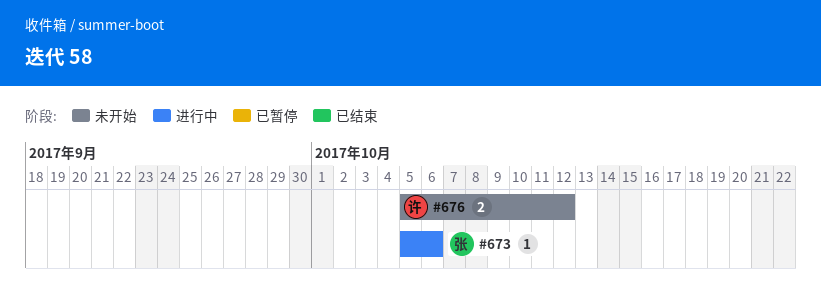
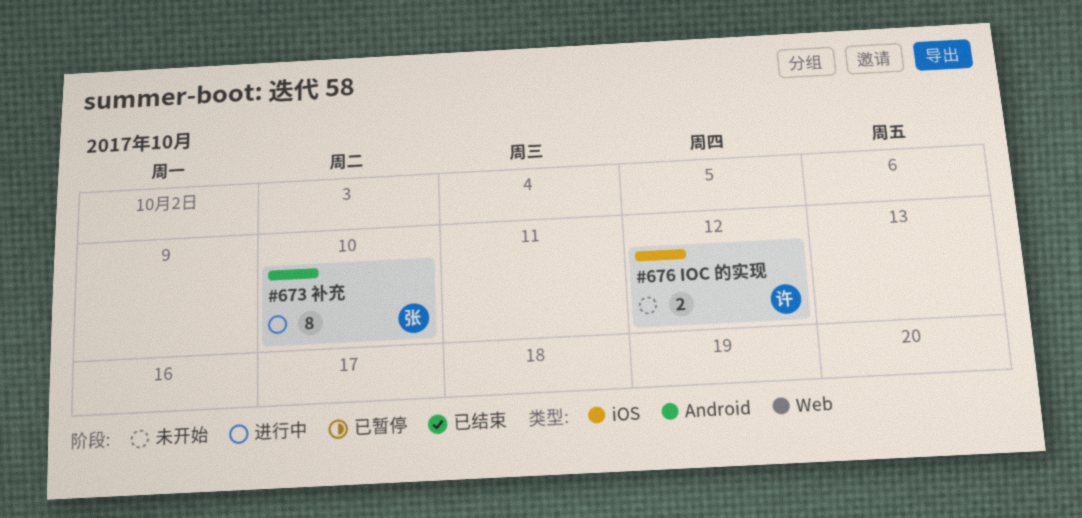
#673, estimate: 1 -> 8
#673, due: Oct 6 -> Oct 10

